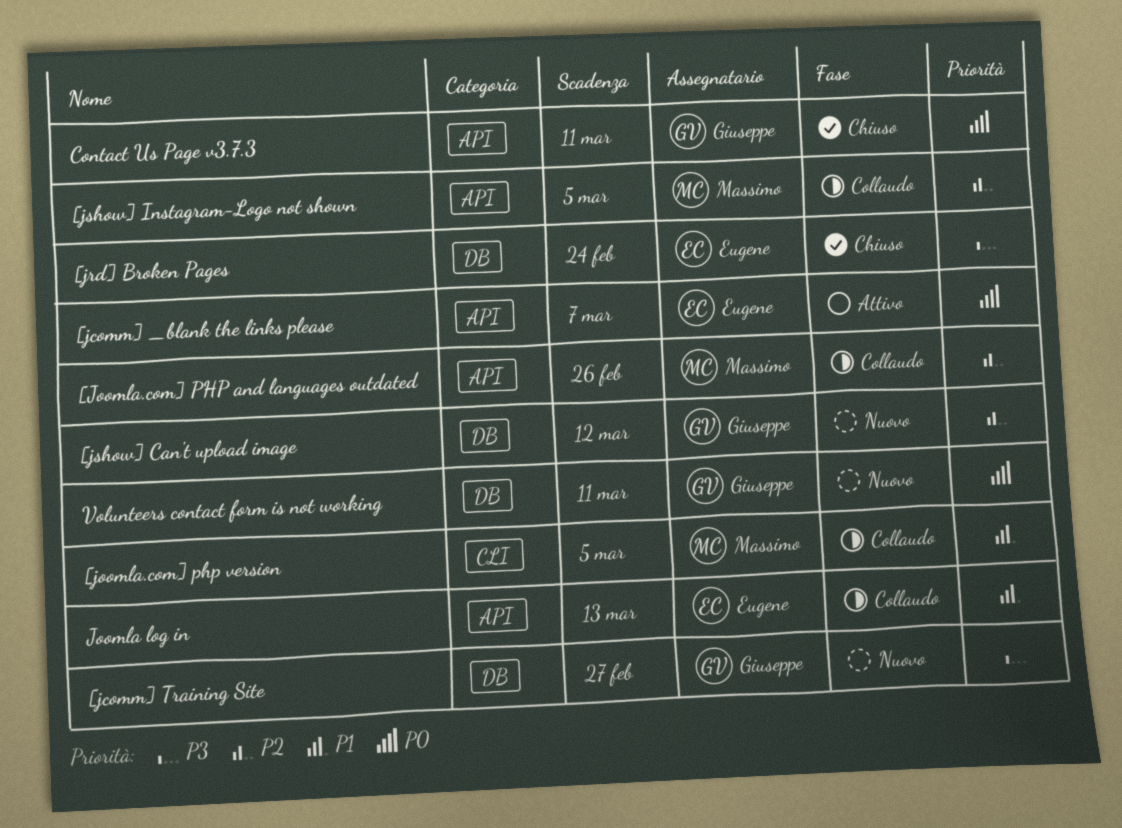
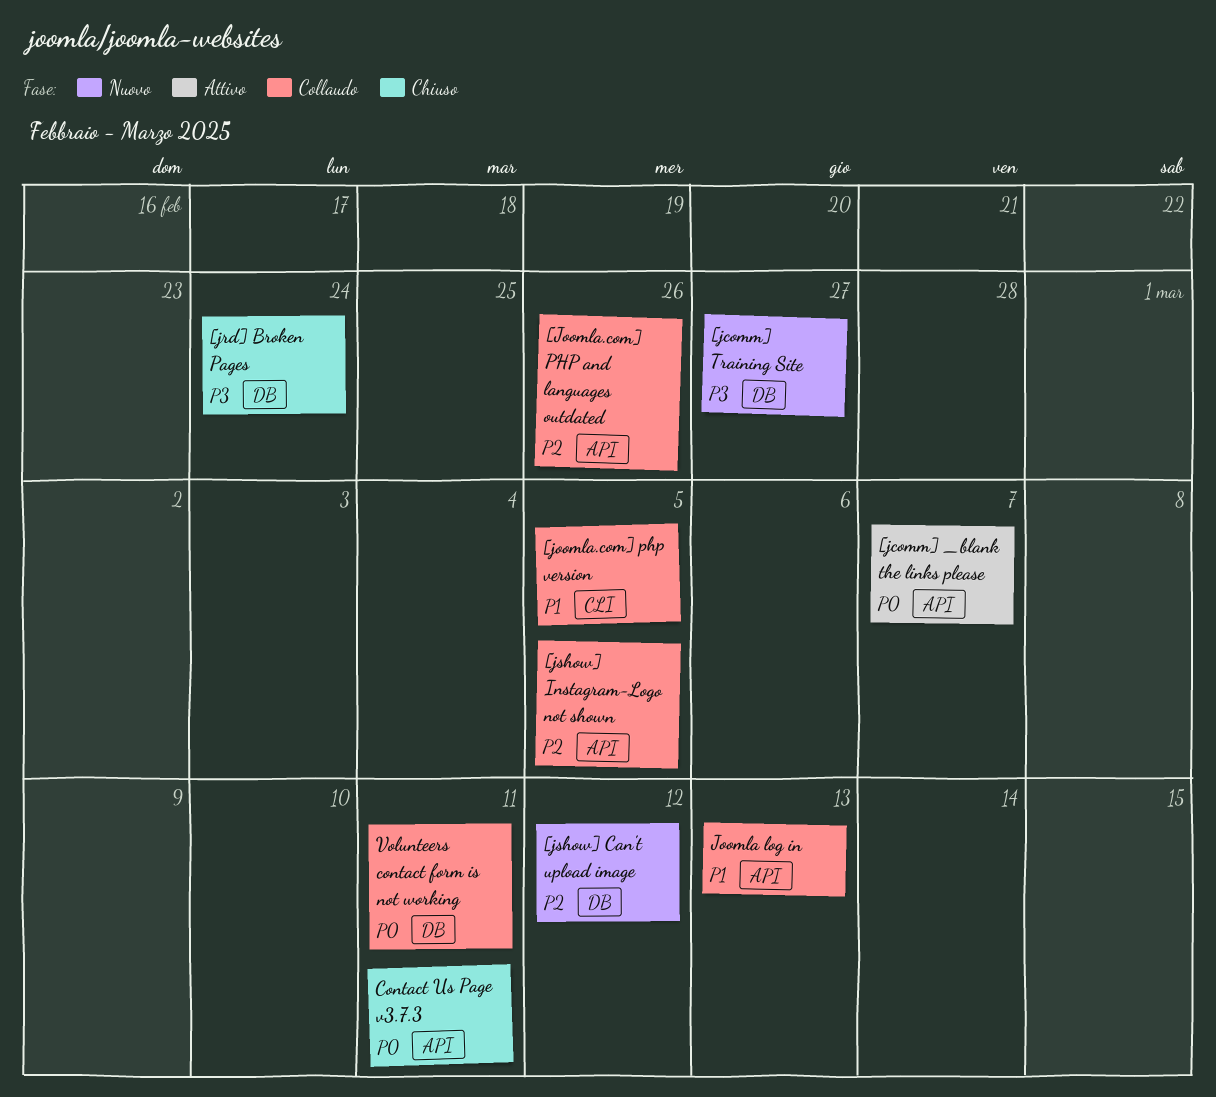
Volunteers contact form is not working, status: Nuovo -> Collaudo

